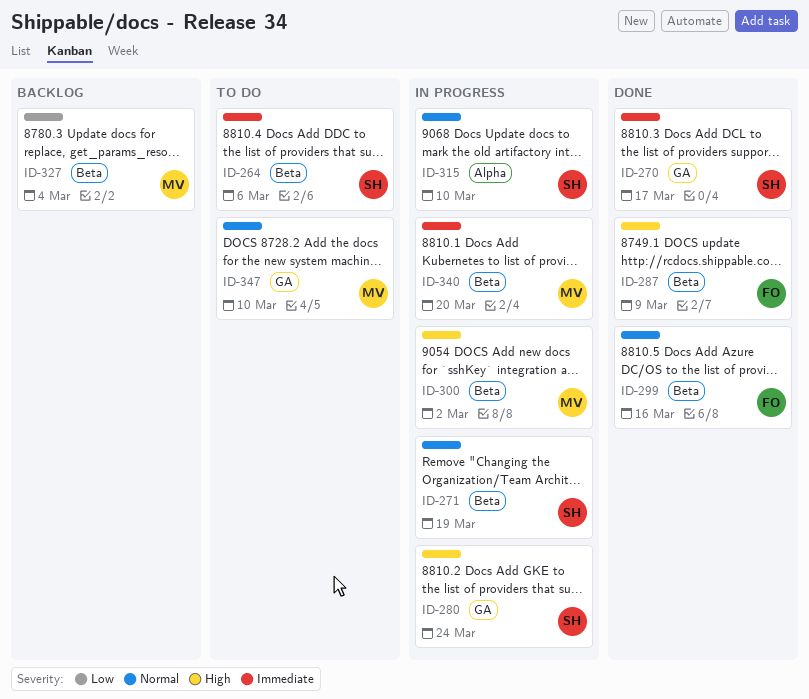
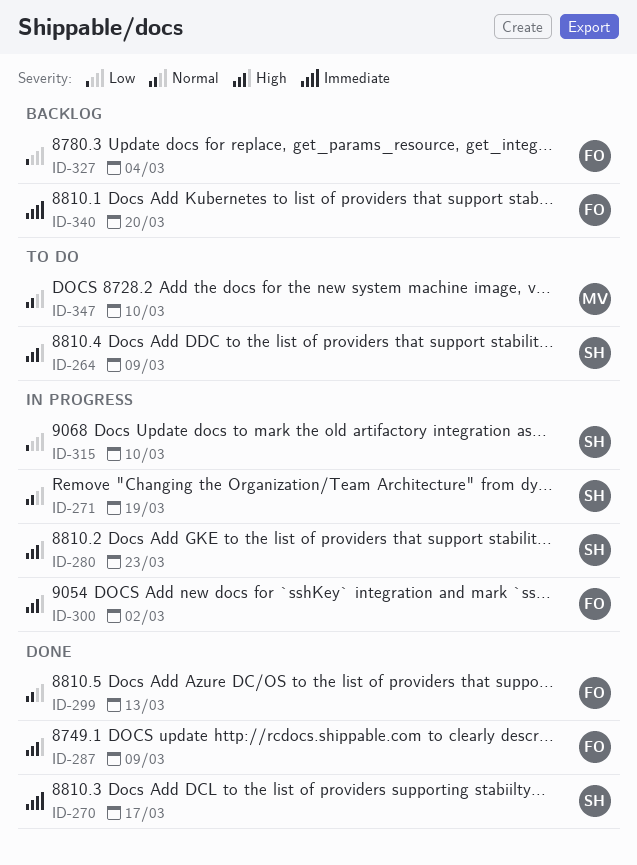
ID-264, priority: Immediate -> High
ID-264, due: Mar 6 -> Mar 9
ID-280, due: Mar 24 -> Mar 23
ID-299, due: Mar 16 -> Mar 13
ID-300, owner: MV -> FO
ID-315, priority: Normal -> Low
ID-327, owner: MV -> FO
ID-340, status: In progress -> Backlog
ID-340, owner: MV -> FO

